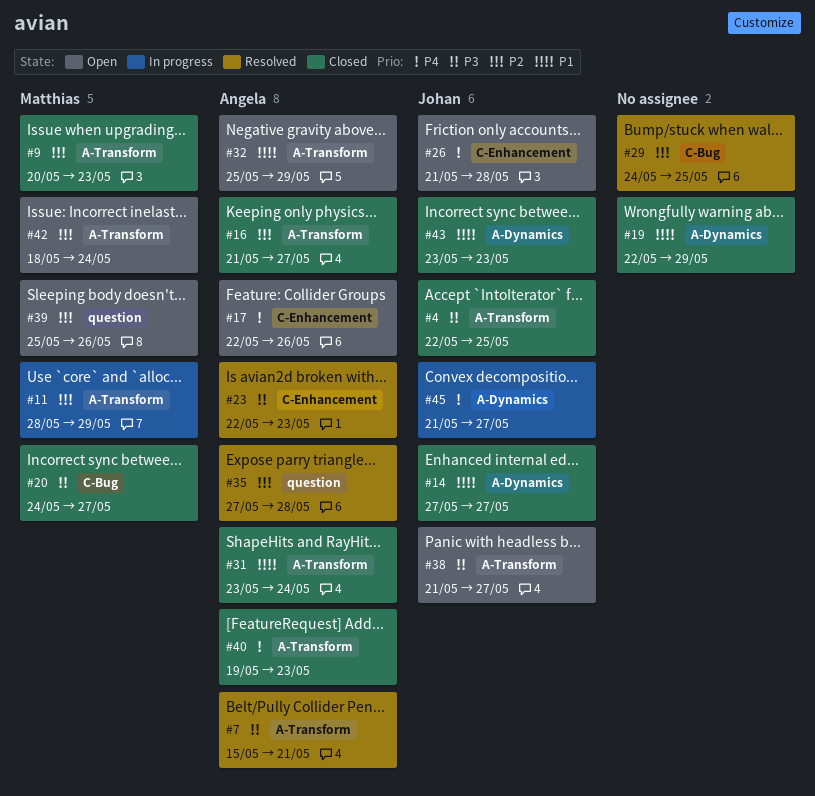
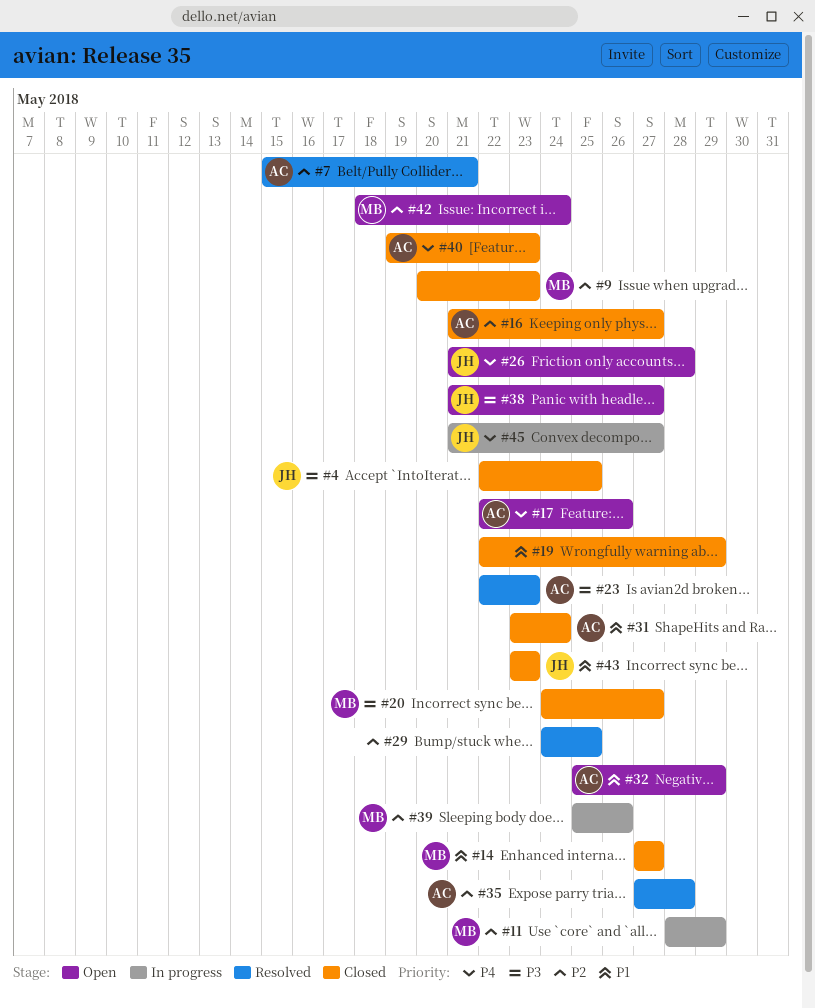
#7, priority: P3 -> P2
#14, owner: Johan -> Matthias
#39, status: Open -> In progress

